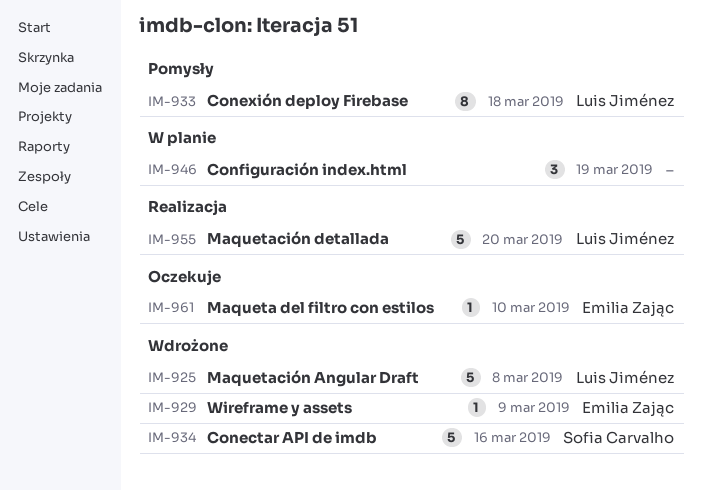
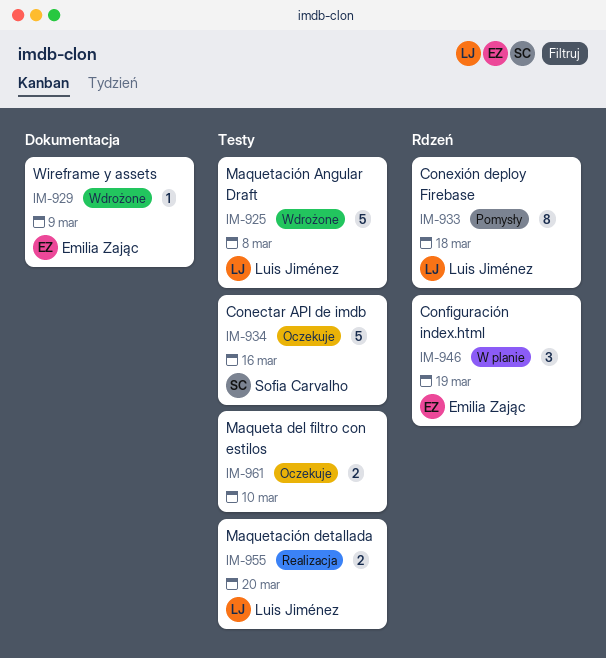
IM-934, status: Wdrożone -> Oczekuje
IM-946, owner: none -> Emilia Zając
IM-955, estimate: 5 -> 2
IM-961, owner: Emilia Zając -> none
IM-961, estimate: 1 -> 2

